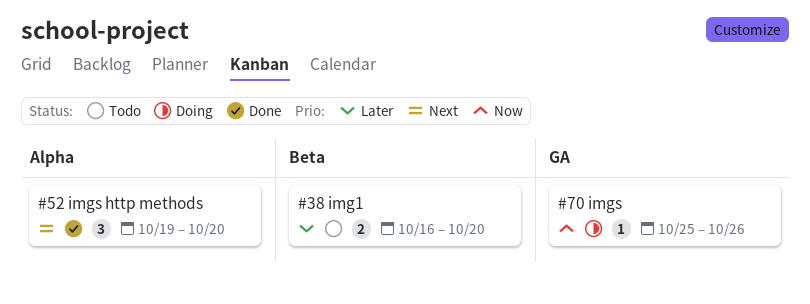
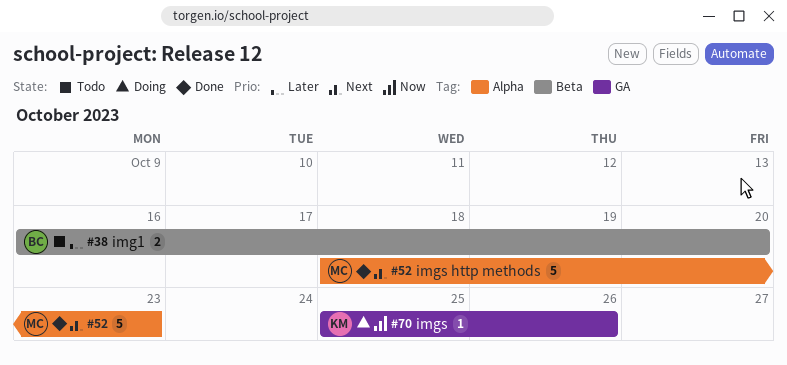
#52, estimate: 3 -> 5
#52, start: Oct 19 -> Oct 18
#52, due: Oct 20 -> Oct 23

